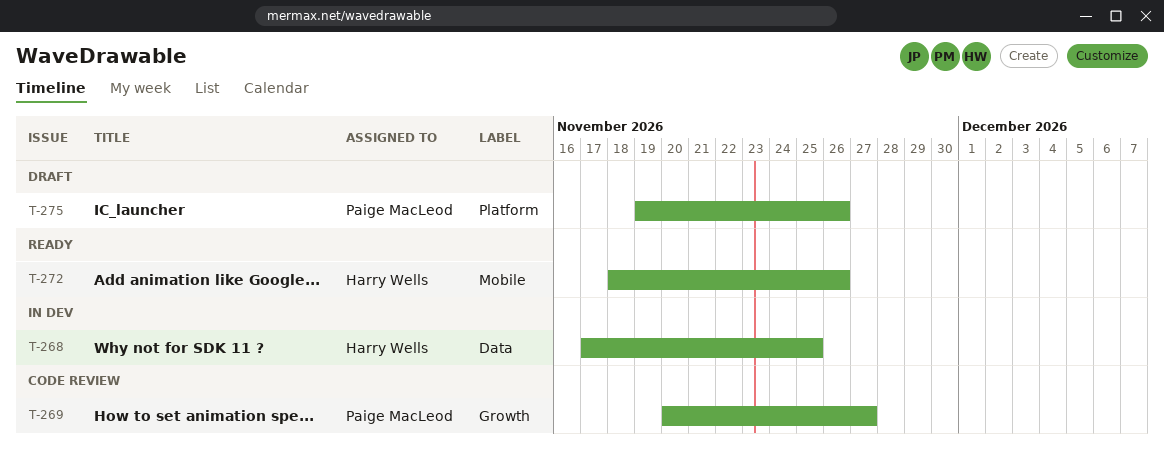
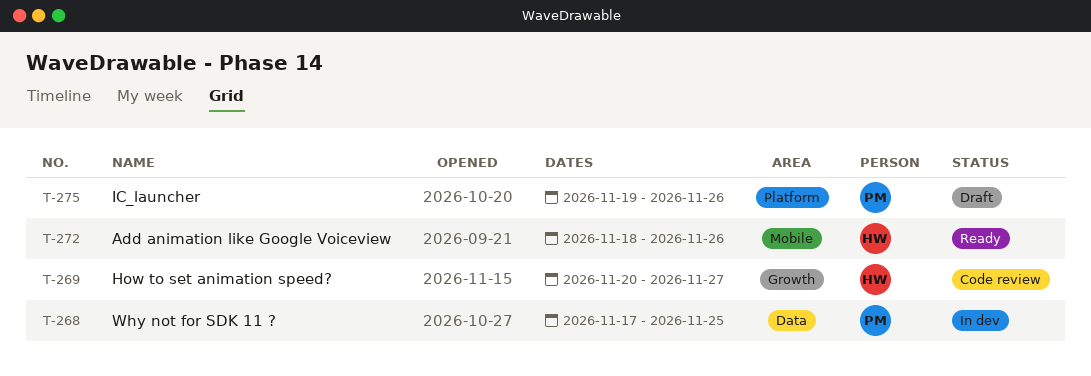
T-268, owner: Harry Wells -> Paige MacLeod
T-269, owner: Paige MacLeod -> Harry Wells

